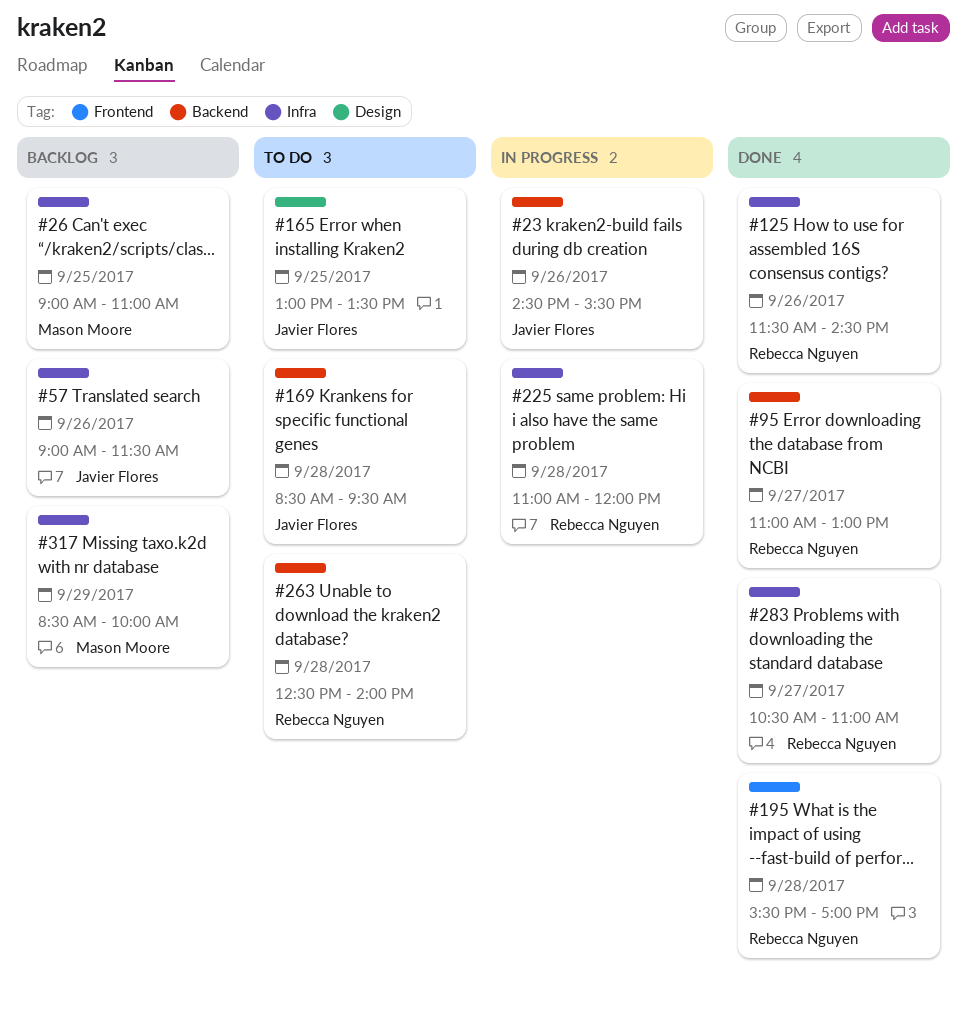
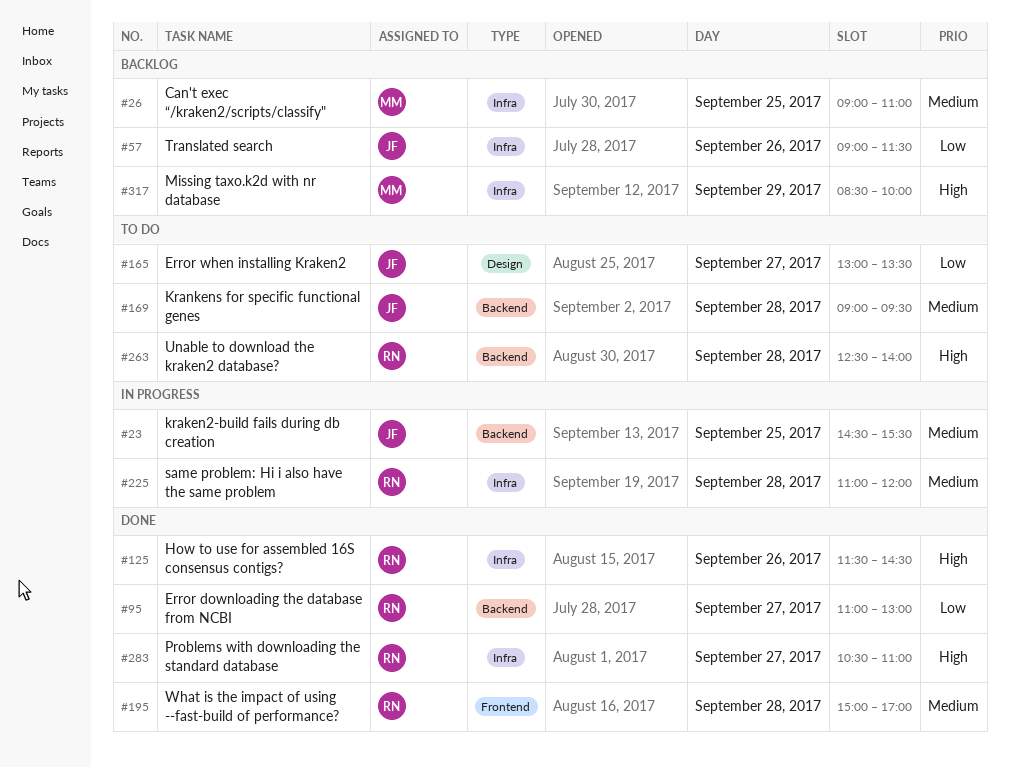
#23, day: Sep 26 -> Sep 25
#165, day: Sep 25 -> Sep 27
#169, begins: 08:30 -> 09:00
#195, begins: 15:30 -> 15:00

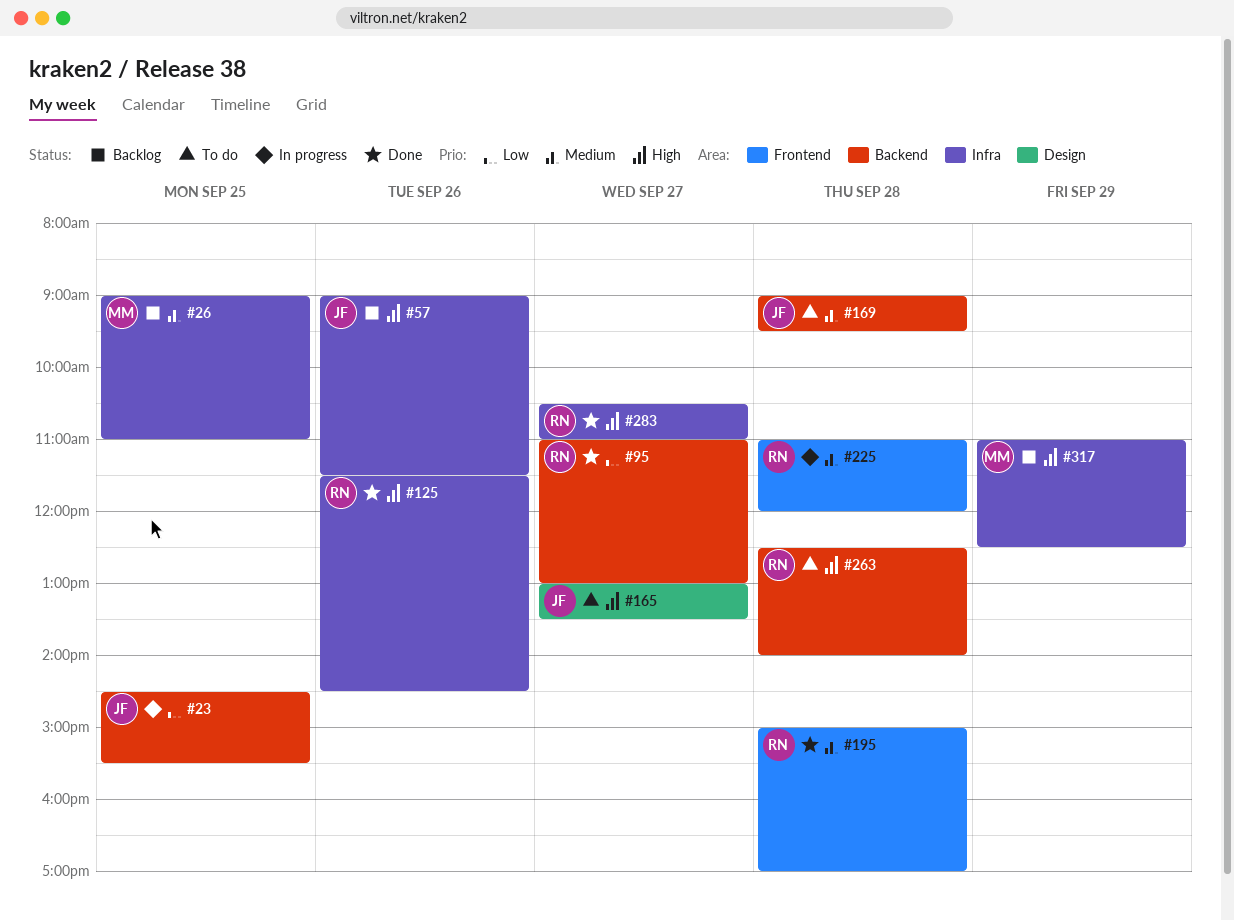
#23, priority: Medium -> Low
#57, priority: Low -> High
#165, priority: Low -> High
#225, label: Infra -> Frontend
#317, begins: 08:30 -> 11:00
#317, ends: 10:00 -> 12:30

